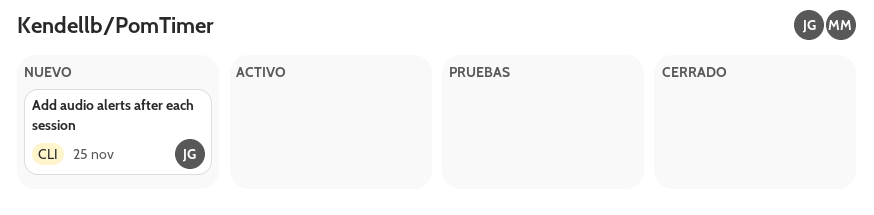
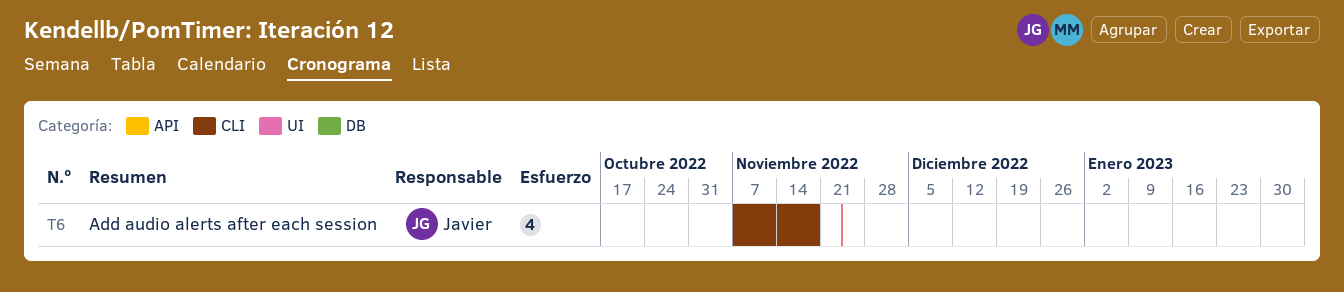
Add audio alerts after each session, due: Nov 25 -> Nov 18

